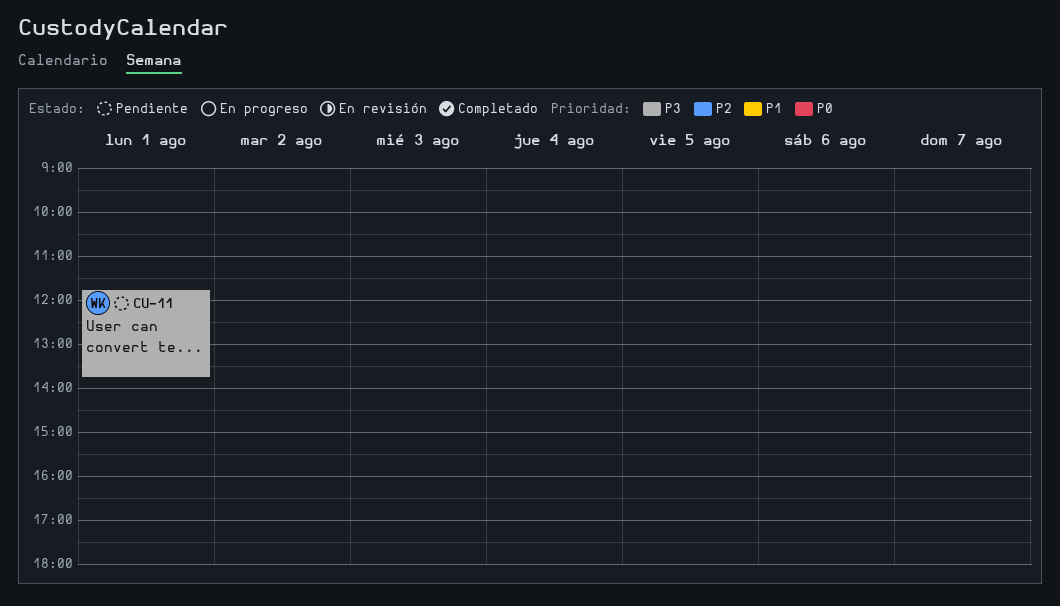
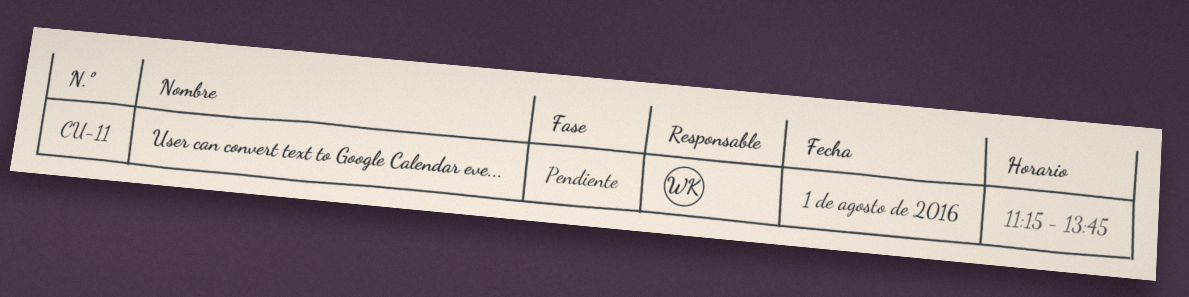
CU-11, begins: 11:45 -> 11:15

